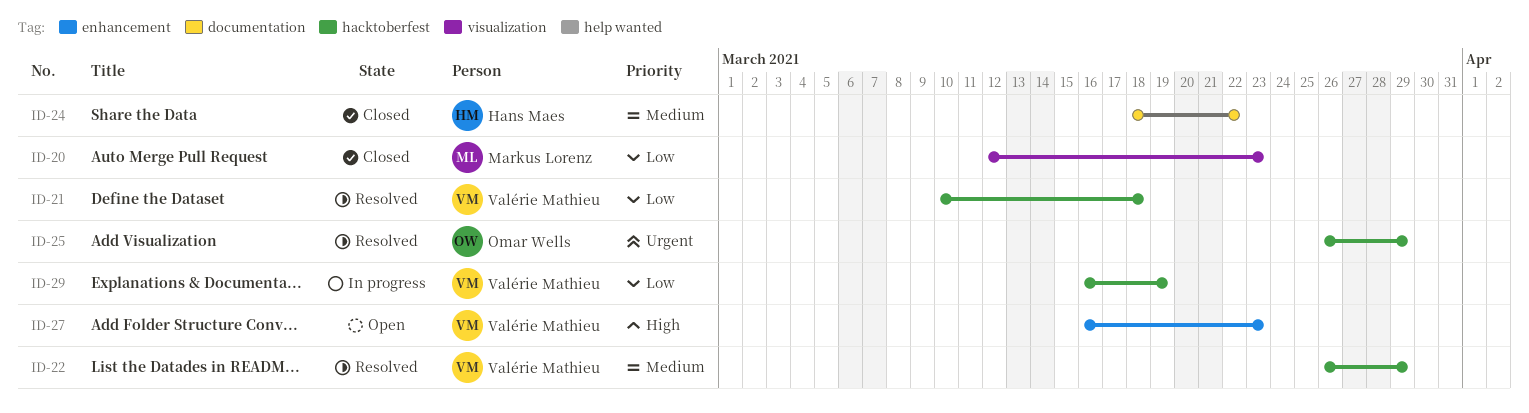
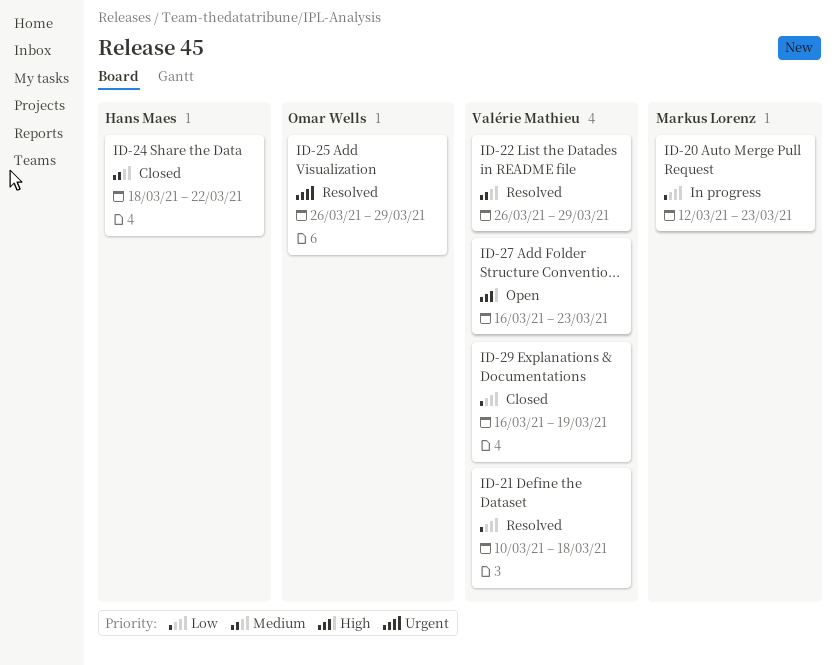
ID-20, status: Closed -> In progress
ID-29, status: In progress -> Closed

